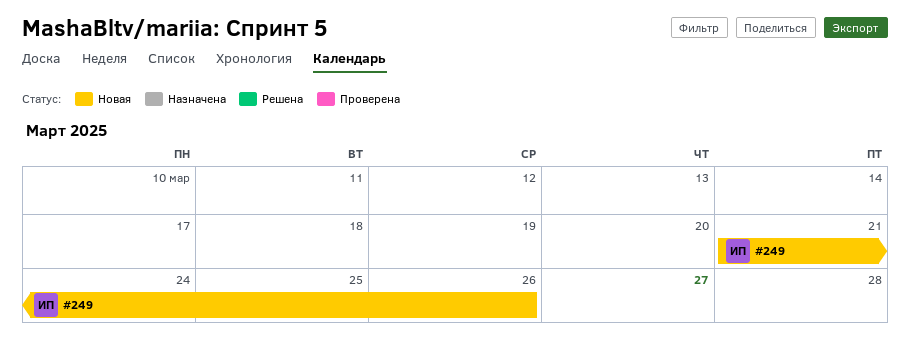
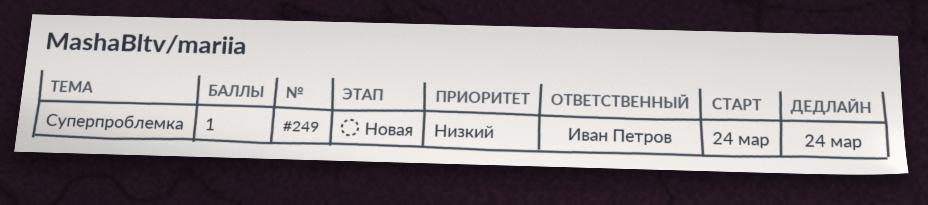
#249, start: Mar 21 -> Mar 24
#249, due: Mar 26 -> Mar 24

